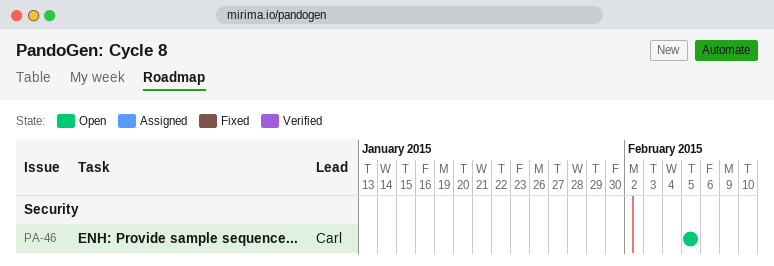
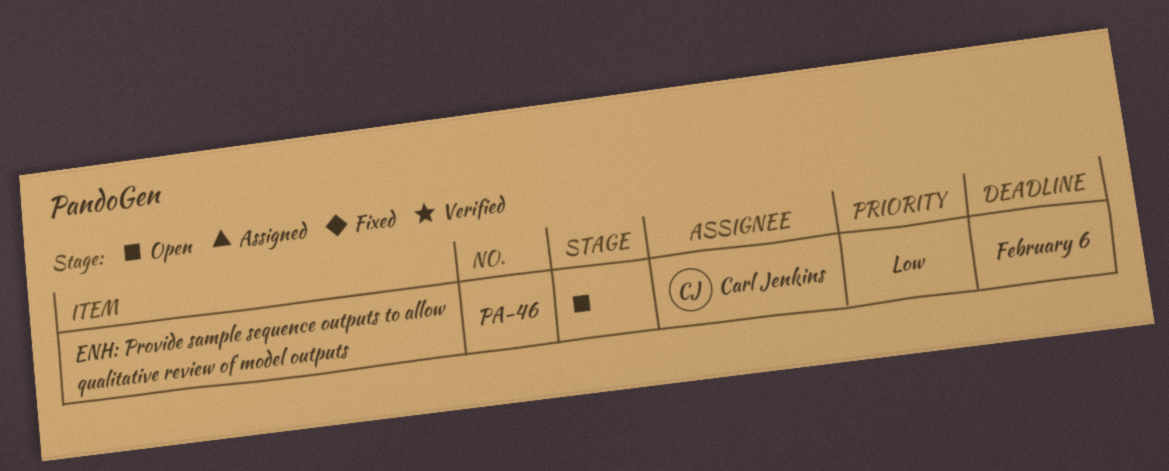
PA-46, due: Feb 5 -> Feb 6

